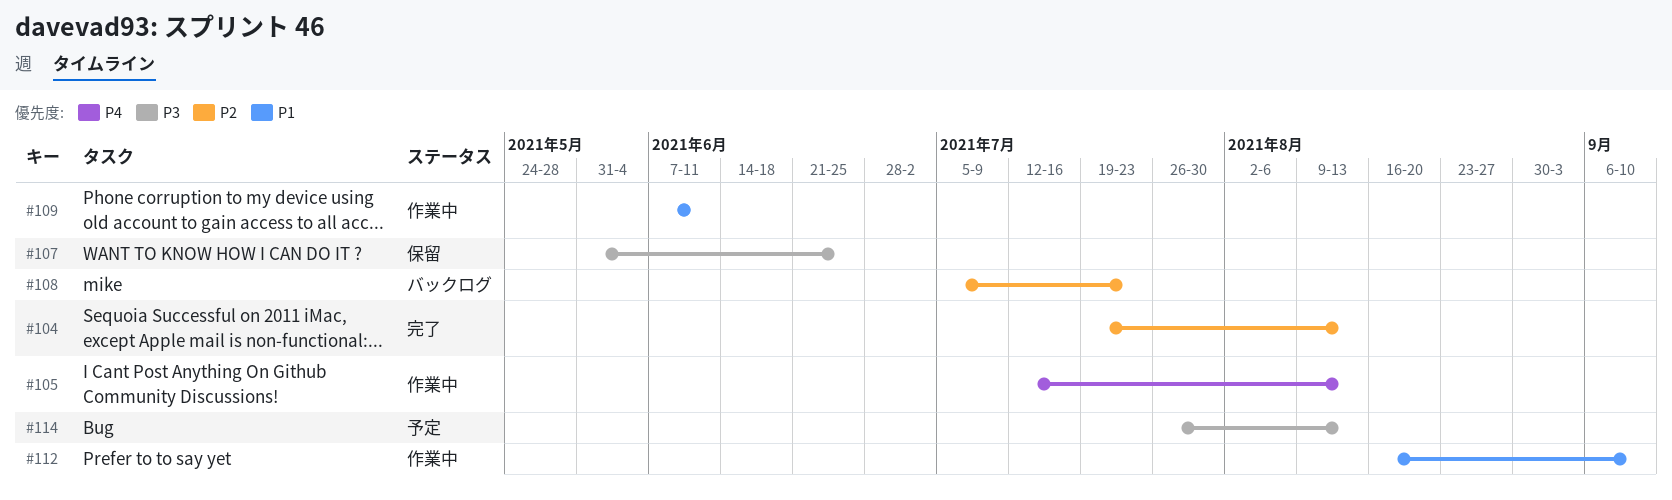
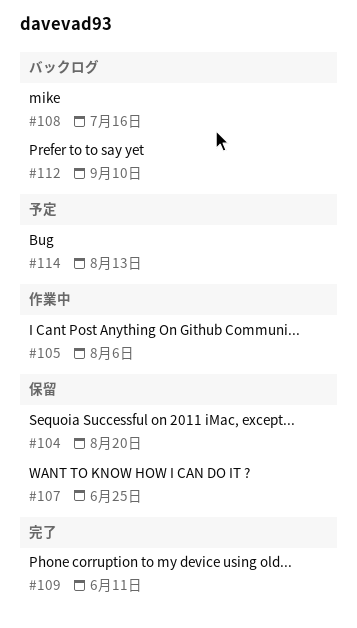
#104, status: 完了 -> 保留
#104, due: Aug 13 -> Aug 20
#105, due: Aug 13 -> Aug 6
#108, due: Jul 23 -> Jul 16
#109, status: 作業中 -> 完了
#112, status: 作業中 -> バックログ

